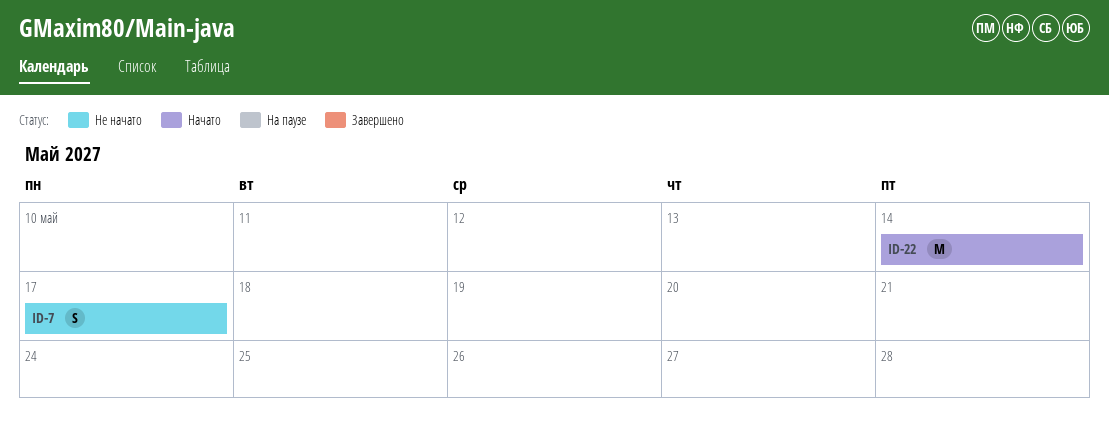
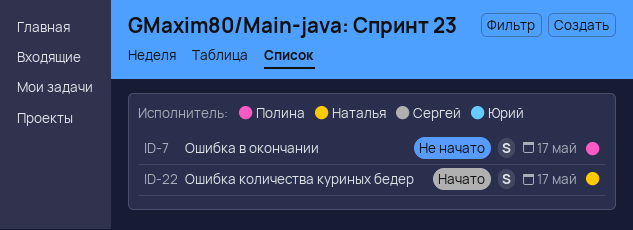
ID-22, estimate: M -> S
ID-22, due: May 14 -> May 17

